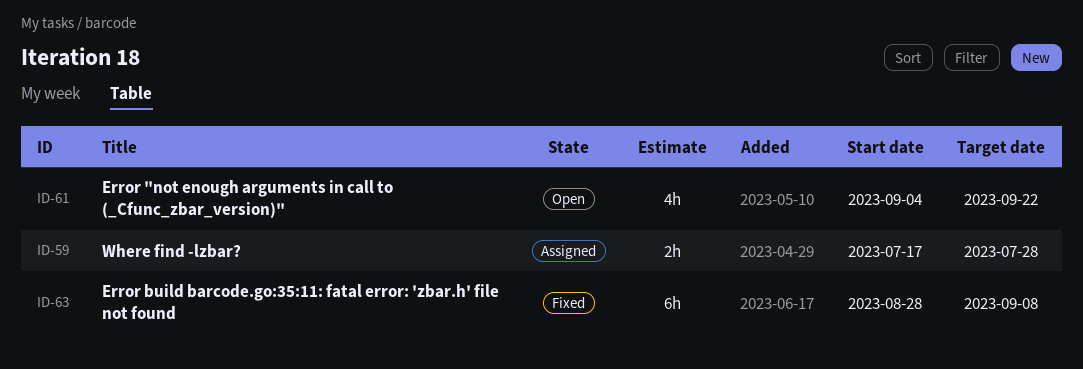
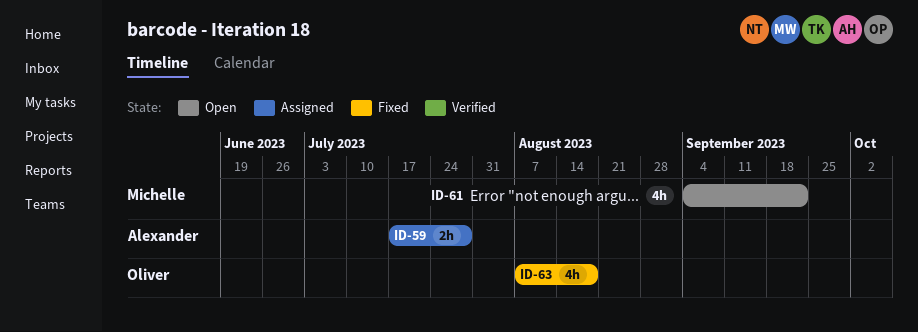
ID-63, estimate: 6h -> 4h
ID-63, start: Aug 28 -> Aug 7
ID-63, due: Sep 8 -> Aug 18

